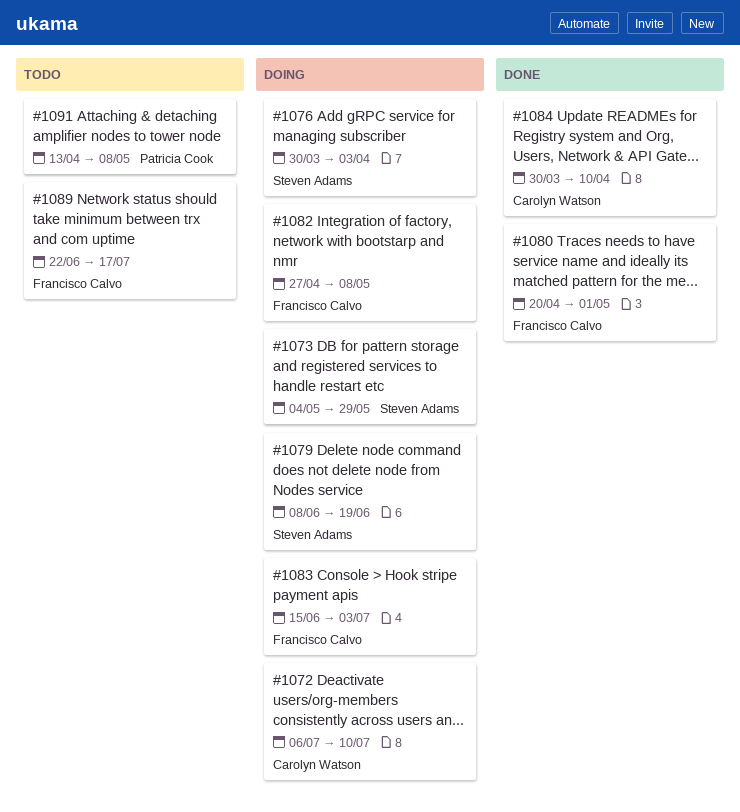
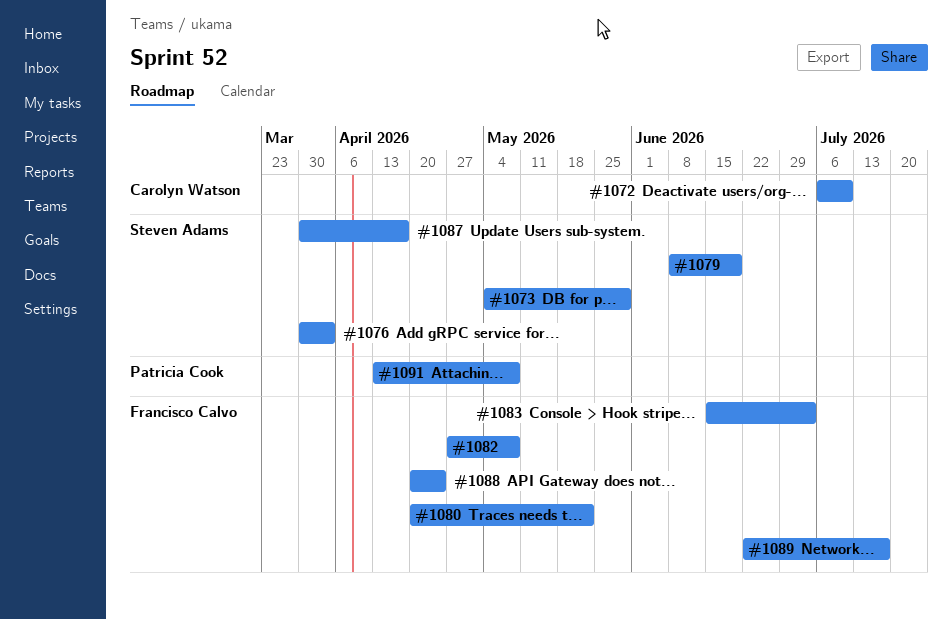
#1080, due: May 1 -> May 22
#1084: present -> none
#1087: none -> present
#1088: none -> present

